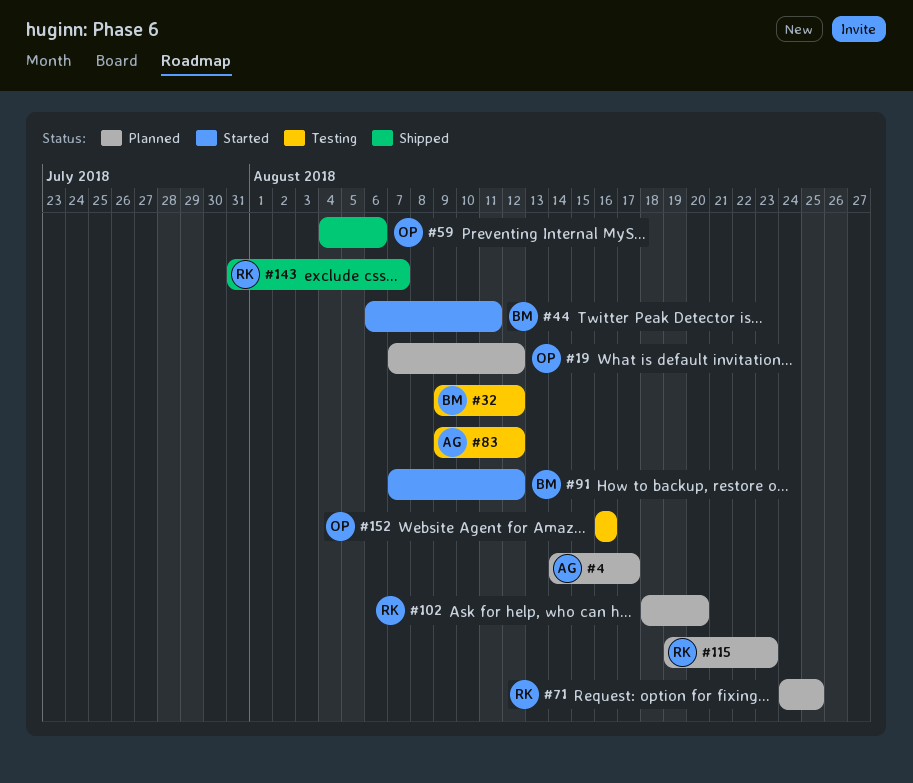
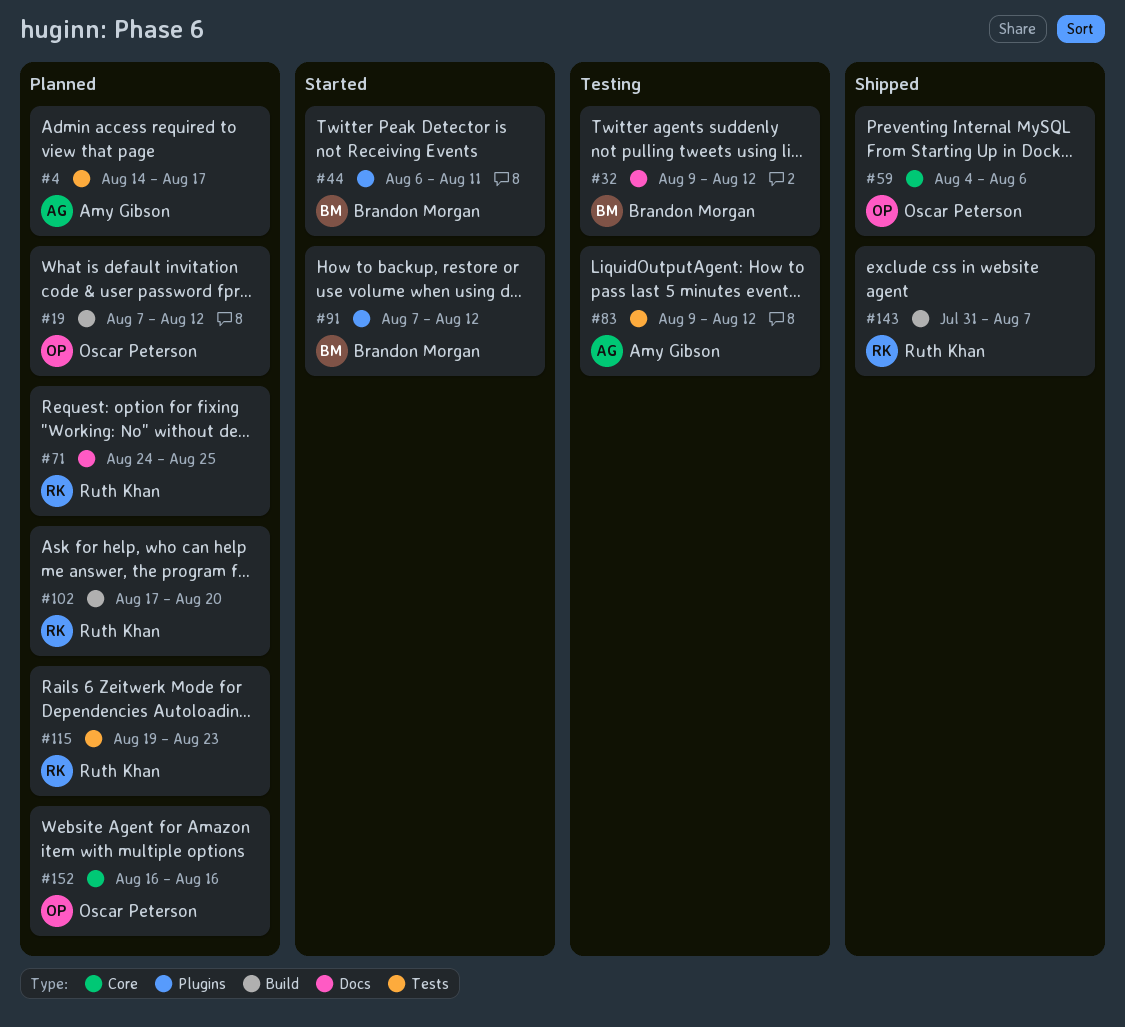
#102, start: Aug 18 -> Aug 17
#152, status: Testing -> Planned

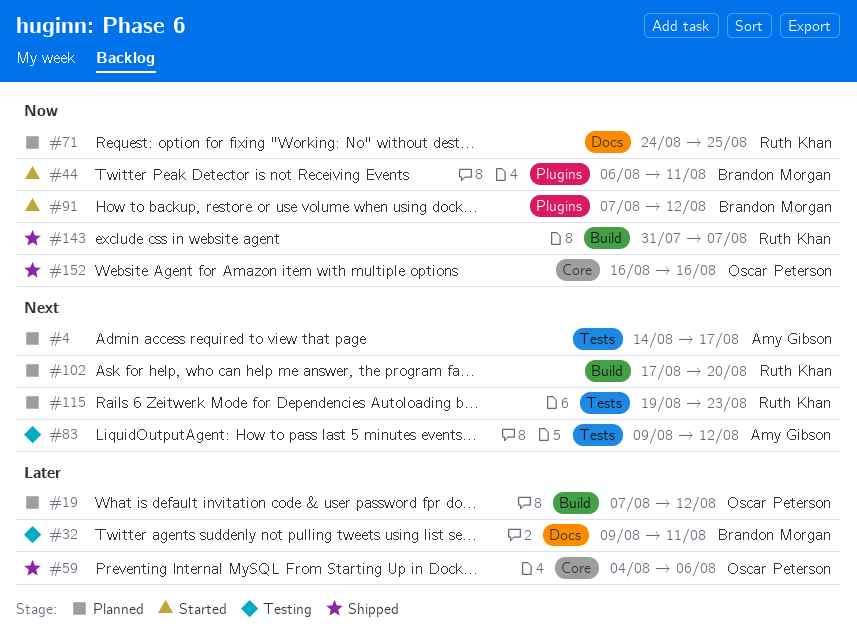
#32, due: Aug 12 -> Aug 11
#152, status: Planned -> Shipped

